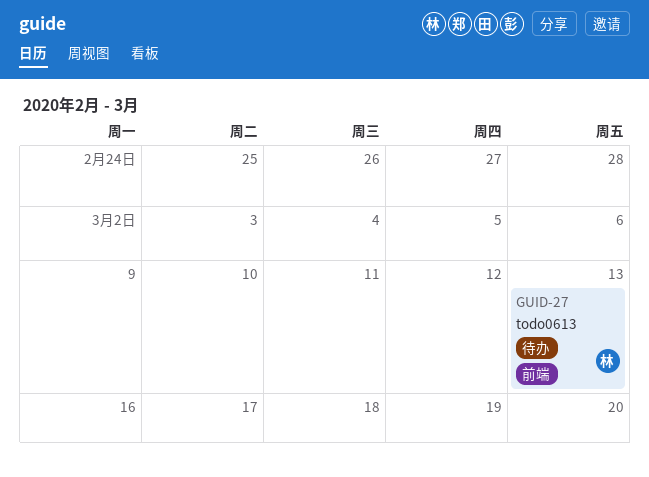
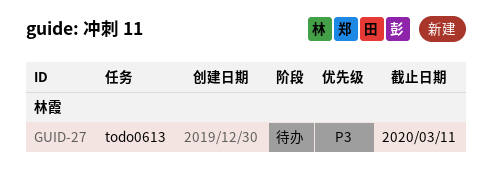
GUID-27, due: Mar 13 -> Mar 11

